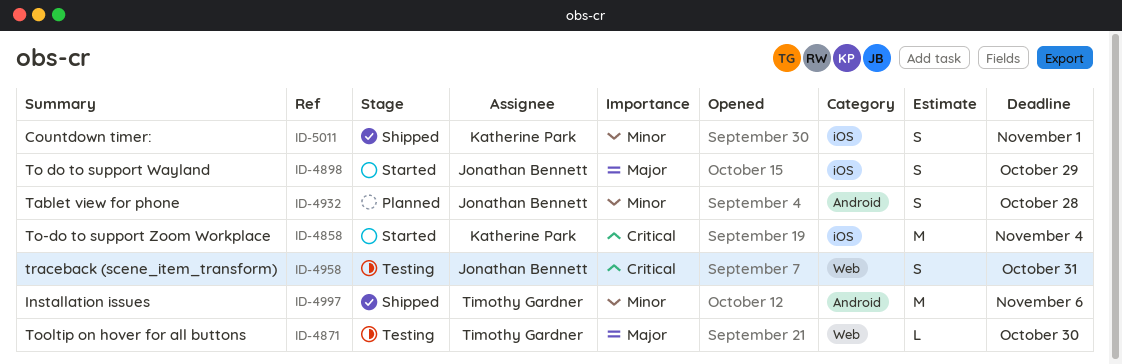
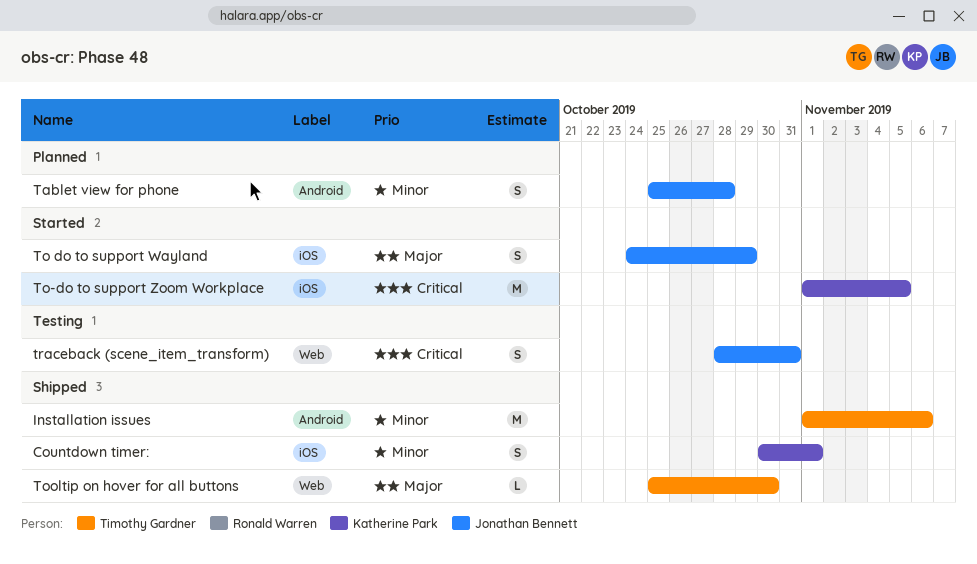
To-do to support Zoom Workplace, due: Nov 4 -> Nov 5
Tooltip on hover for all buttons, status: Testing -> Shipped

